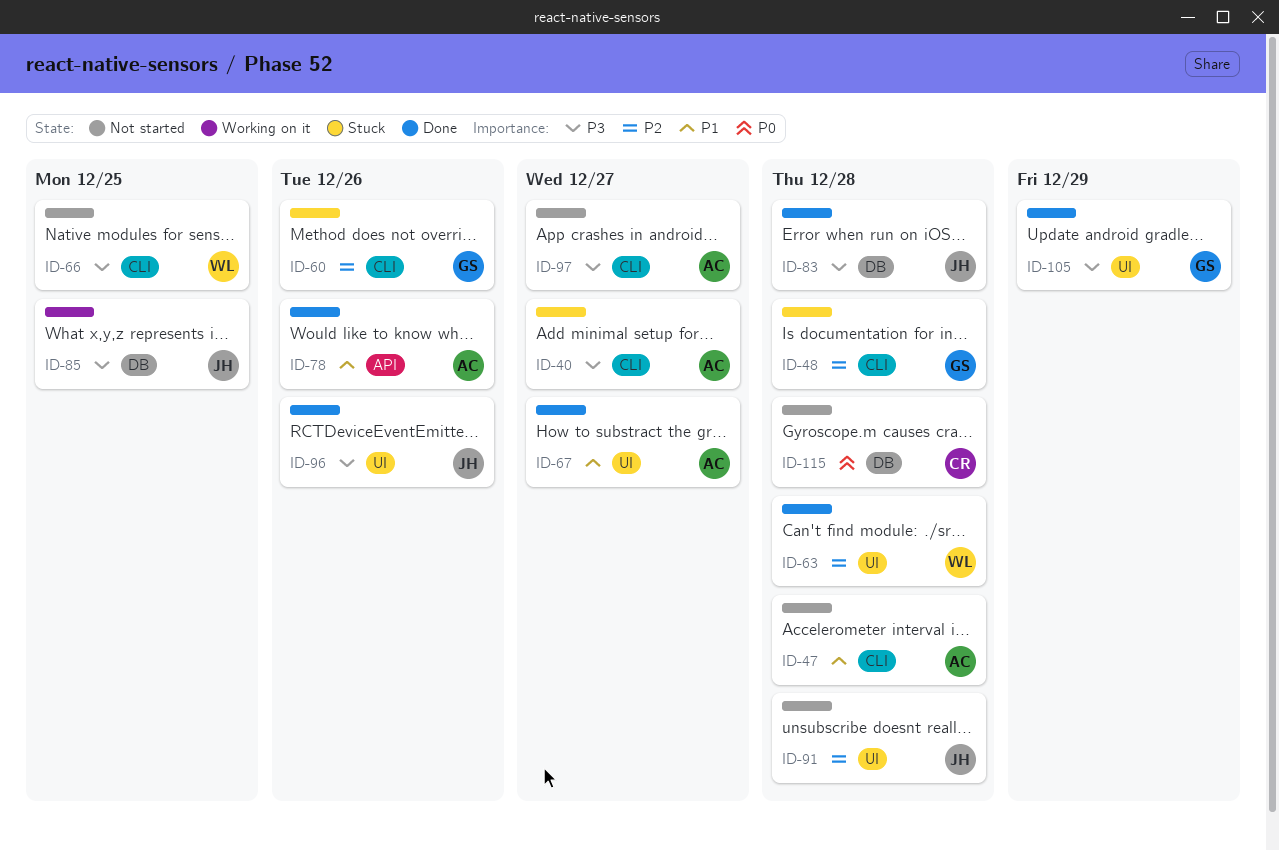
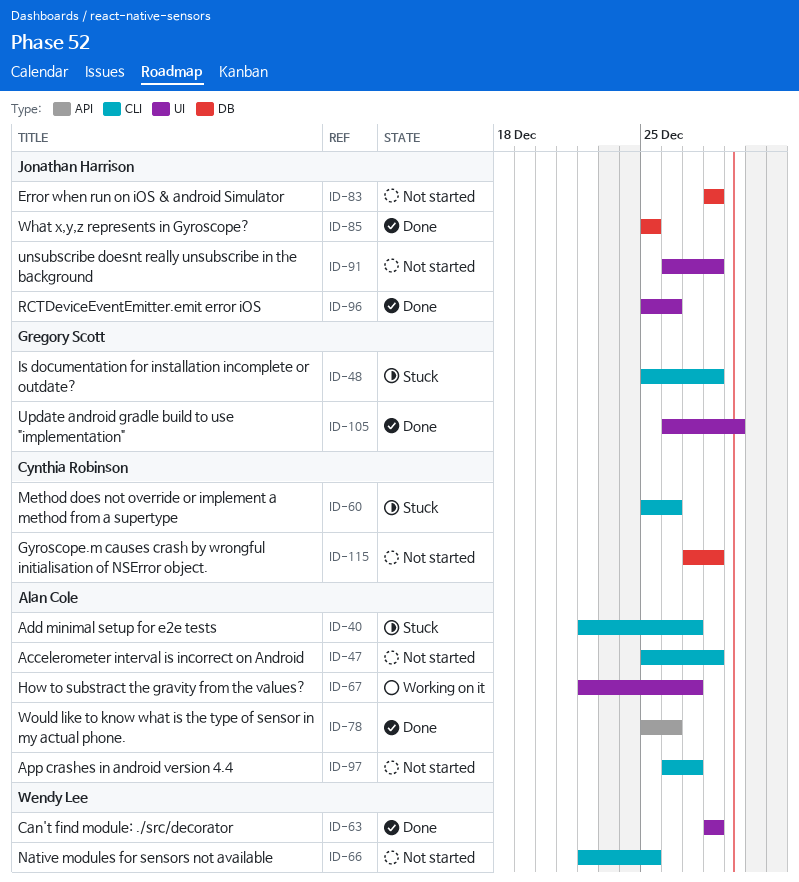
ID-60, owner: Gregory Scott -> Cynthia Robinson
ID-67, status: Done -> Working on it
ID-83, status: Done -> Not started
ID-85, status: Working on it -> Done

